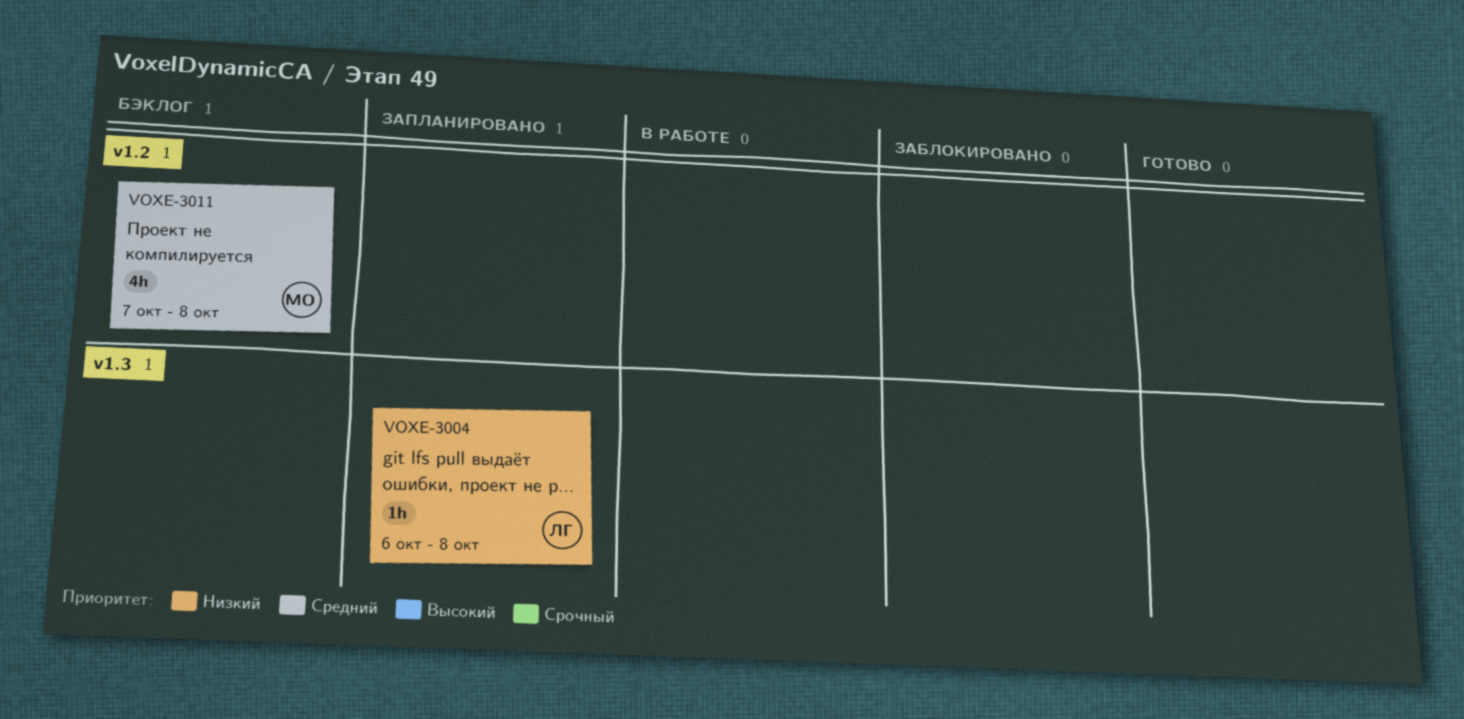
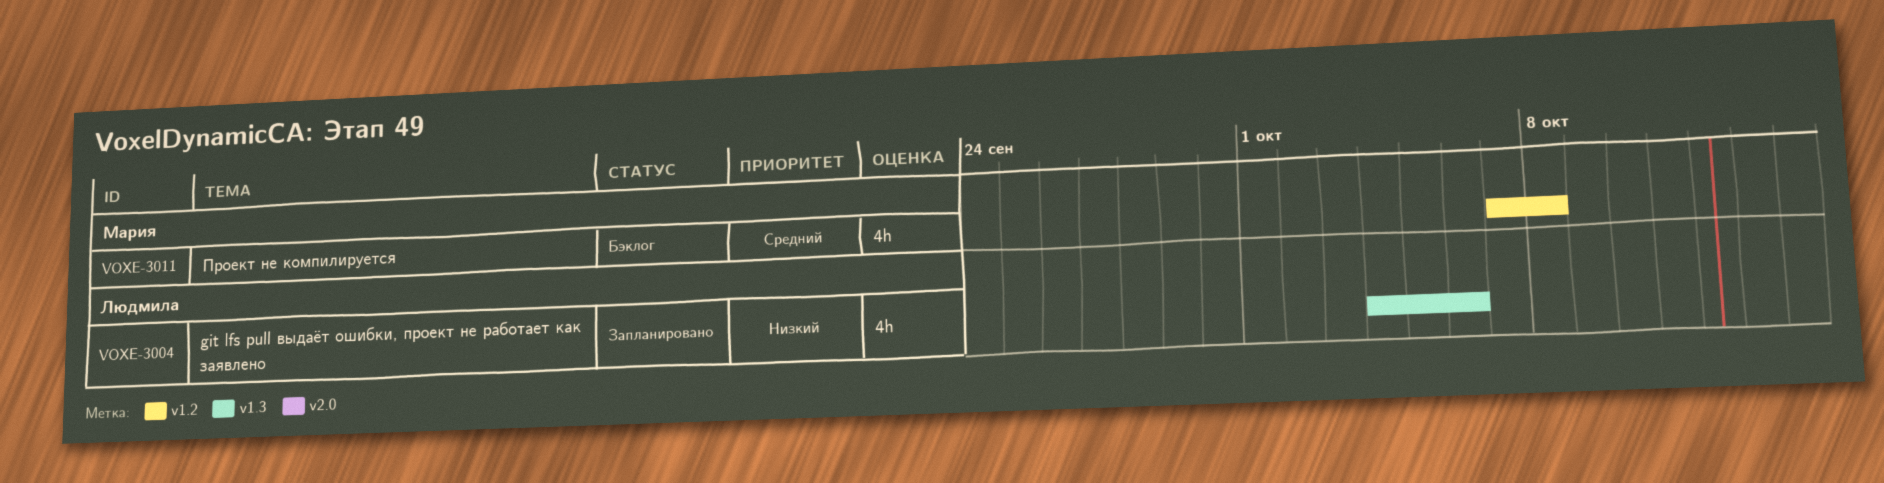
VOXE-3004, estimate: 1h -> 4h
VOXE-3004, start: Oct 6 -> Oct 4
VOXE-3004, due: Oct 8 -> Oct 6

